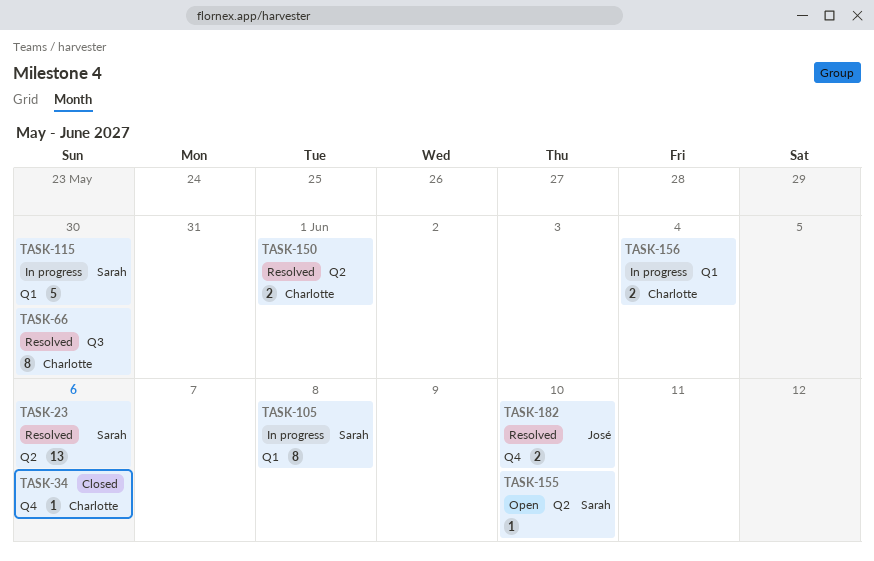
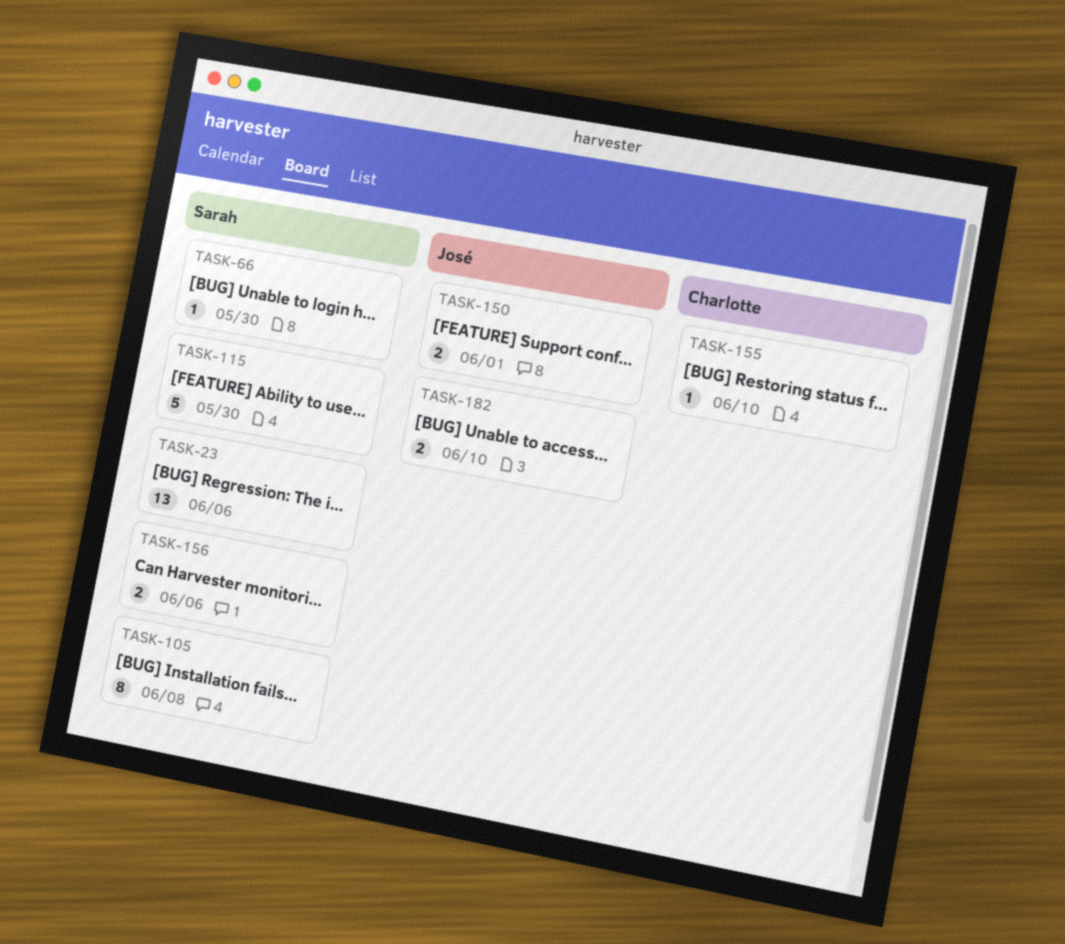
TASK-34: present -> none
TASK-66, owner: Charlotte -> Sarah
TASK-66, estimate: 8 -> 1
TASK-150, owner: Charlotte -> José
TASK-155, owner: Sarah -> Charlotte
TASK-156, owner: Charlotte -> Sarah
TASK-156, due: Jun 4 -> Jun 6

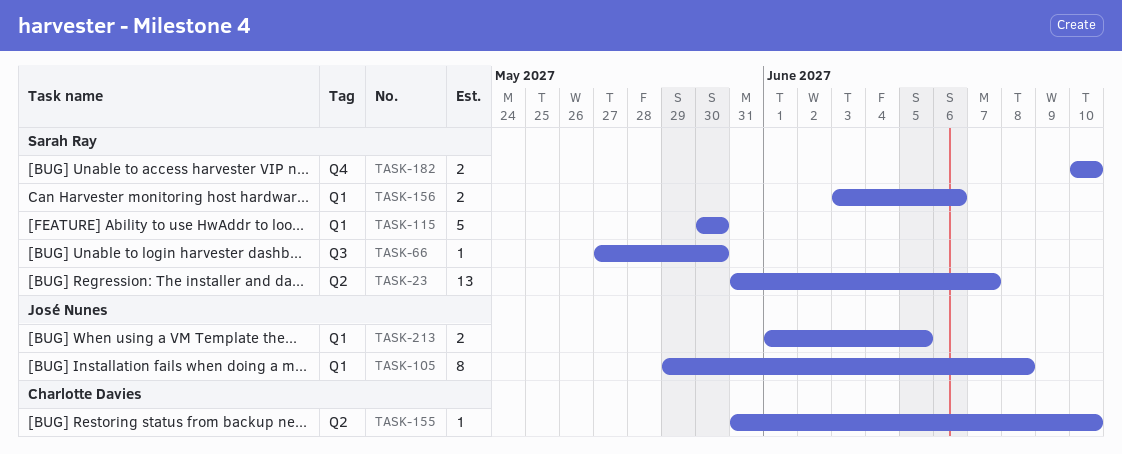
TASK-23, due: Jun 6 -> Jun 7
TASK-105, owner: Sarah Ray -> José Nunes
TASK-150: present -> none
TASK-182, owner: José Nunes -> Sarah Ray
TASK-213: none -> present

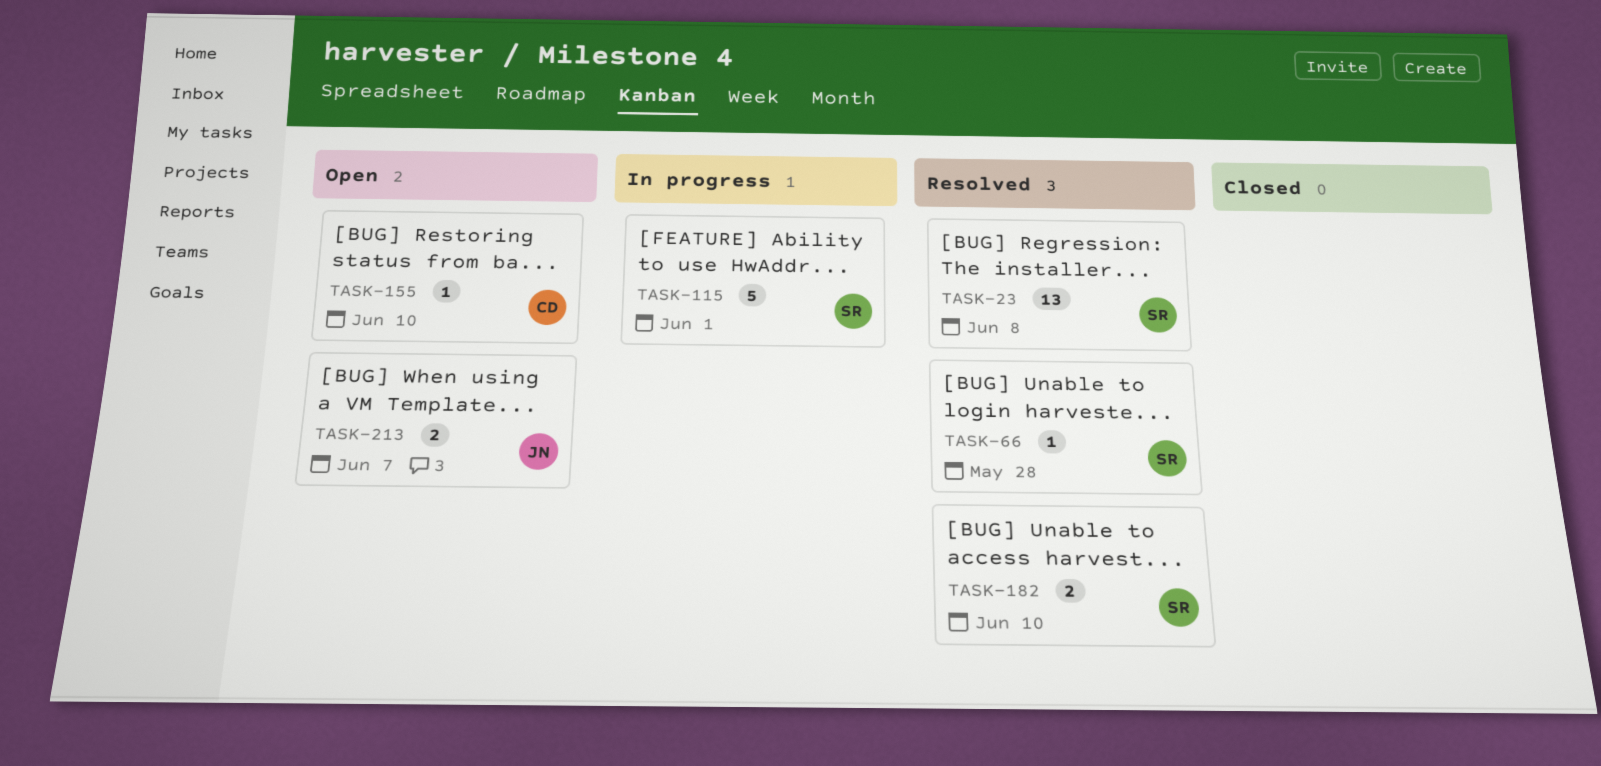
TASK-23, due: Jun 7 -> Jun 8
TASK-66, due: May 30 -> May 28
TASK-105: present -> none
TASK-115, due: May 30 -> Jun 1
TASK-156: present -> none
TASK-213, due: Jun 5 -> Jun 7

